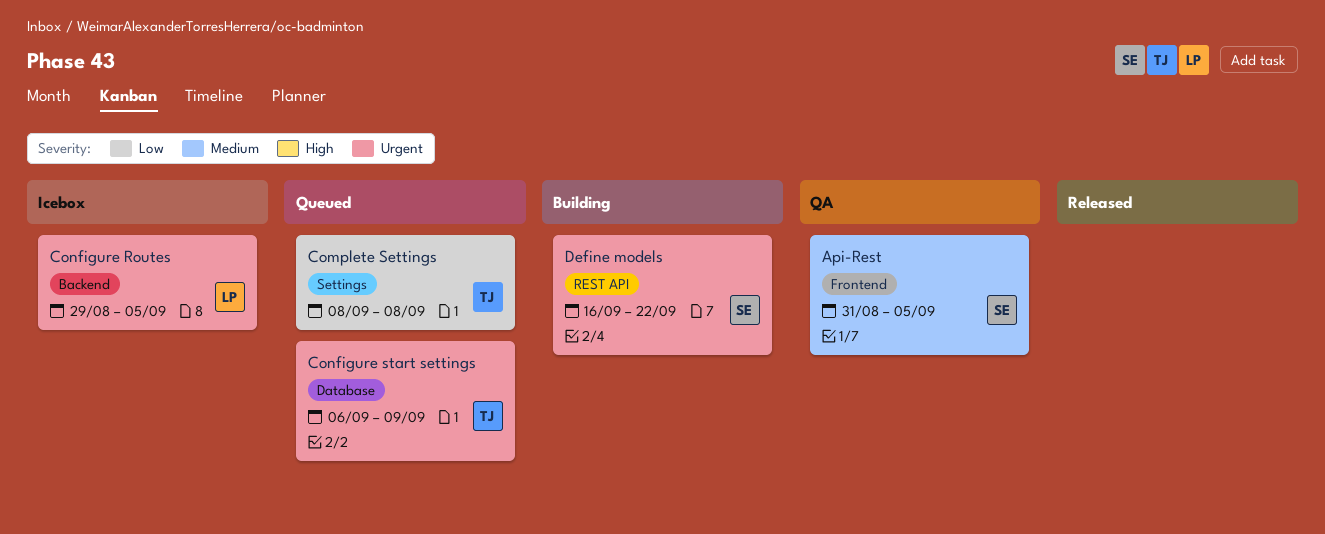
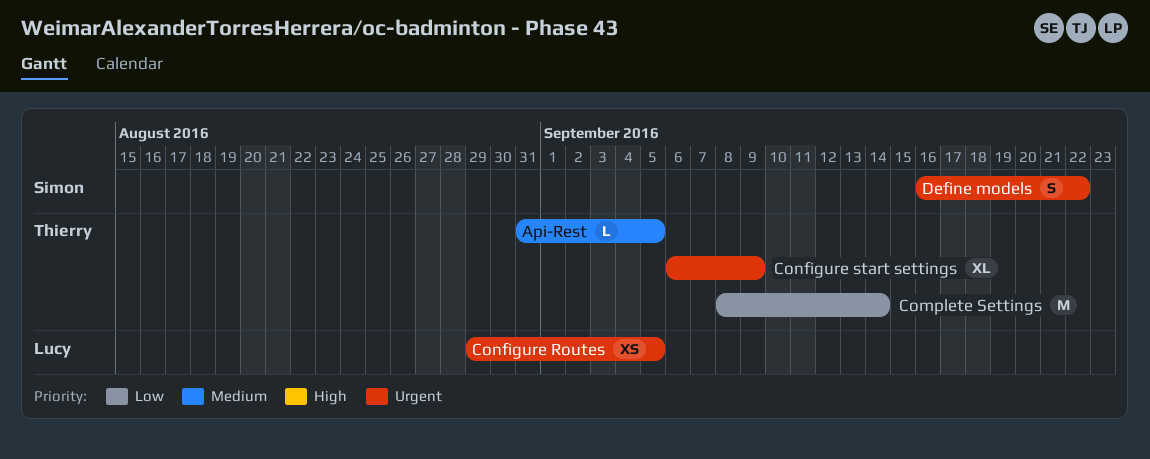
Api-Rest, owner: Simon -> Thierry
Complete Settings, due: Sep 8 -> Sep 14

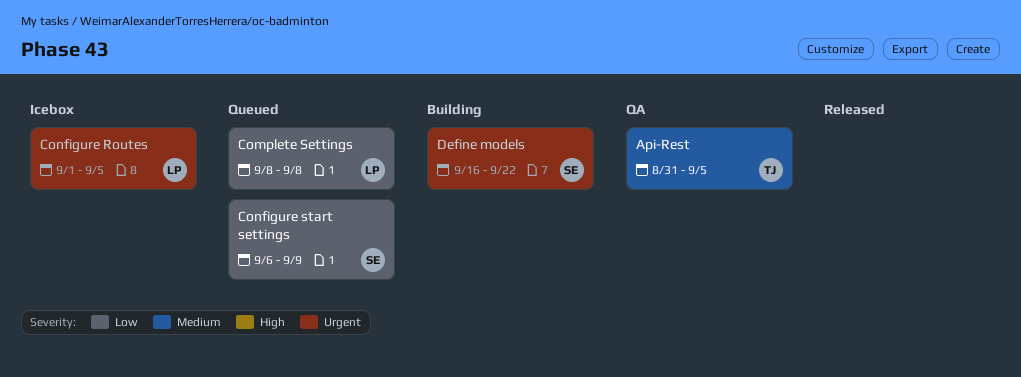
Complete Settings, owner: Thierry -> Lucy
Complete Settings, due: Sep 14 -> Sep 8
Configure Routes, start: Aug 29 -> Sep 1
Configure start settings, owner: Thierry -> Simon
Configure start settings, priority: Urgent -> Low

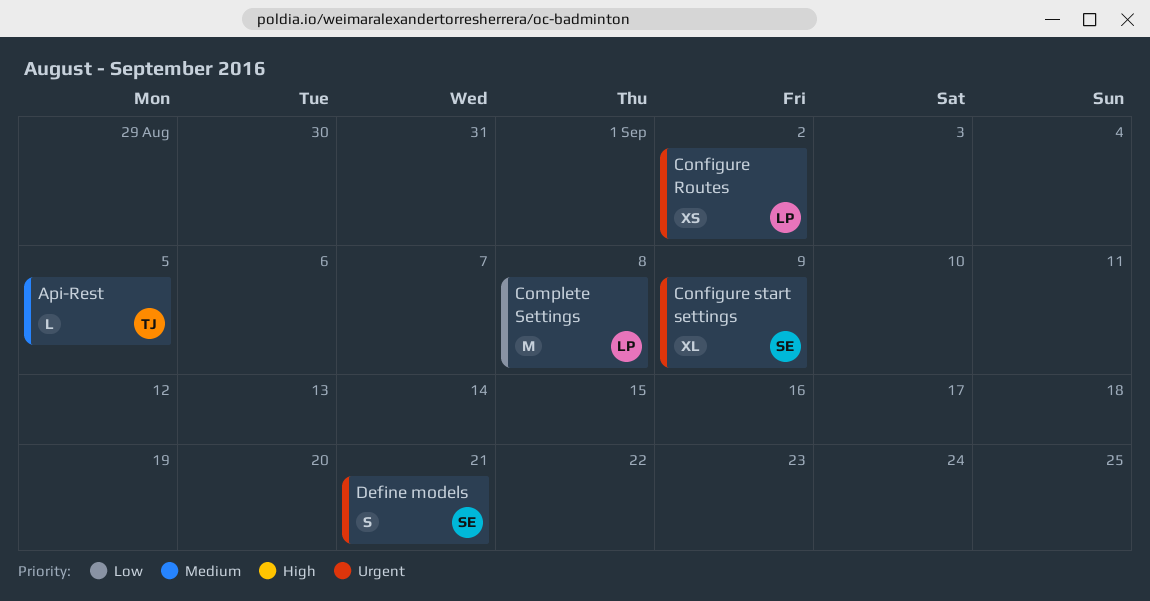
Configure Routes, due: Sep 5 -> Sep 2
Configure start settings, priority: Low -> Urgent
Define models, due: Sep 22 -> Sep 21

